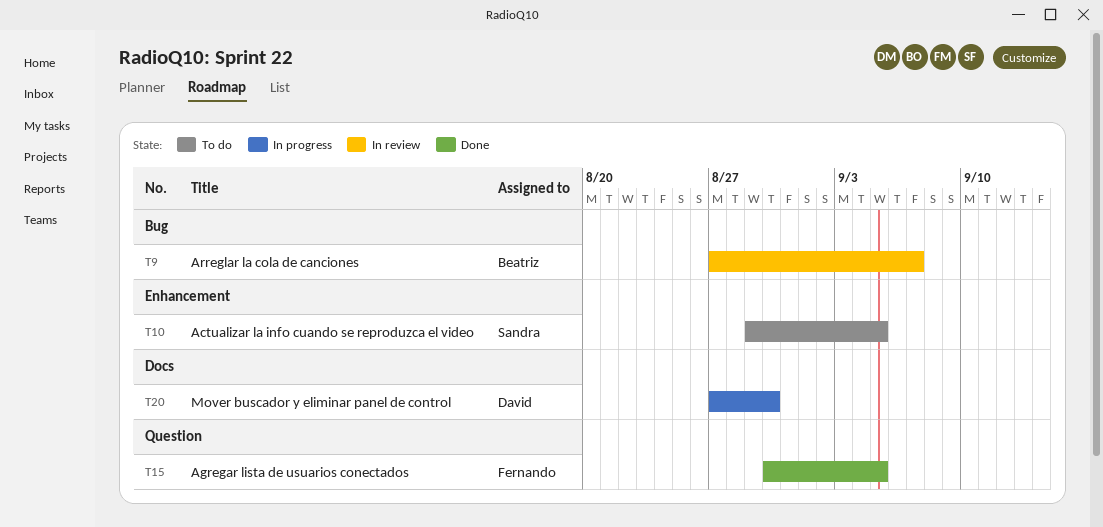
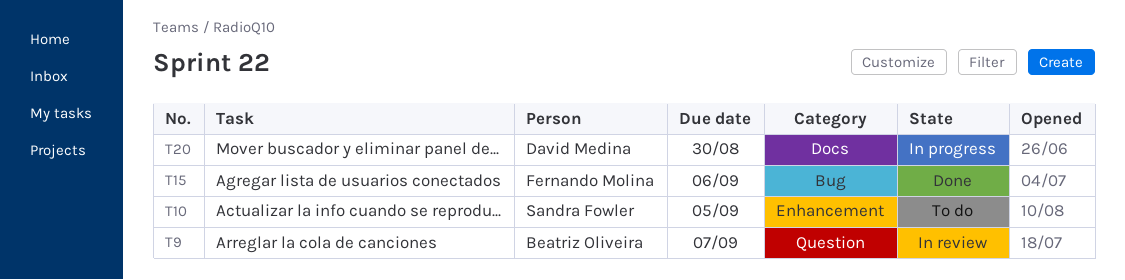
T9, label: Bug -> Question
T15, label: Question -> Bug
T15, due: Sep 5 -> Sep 6

